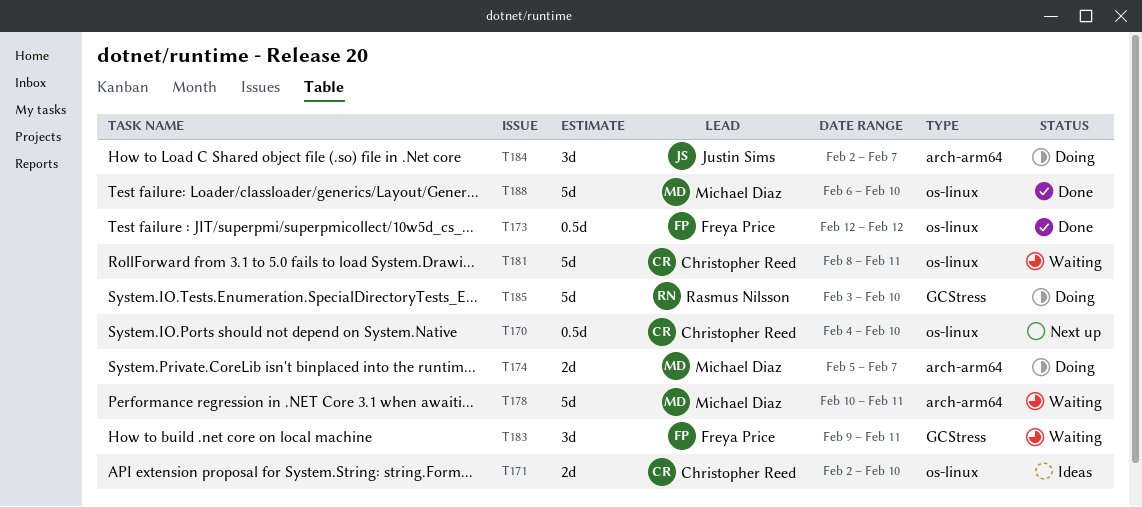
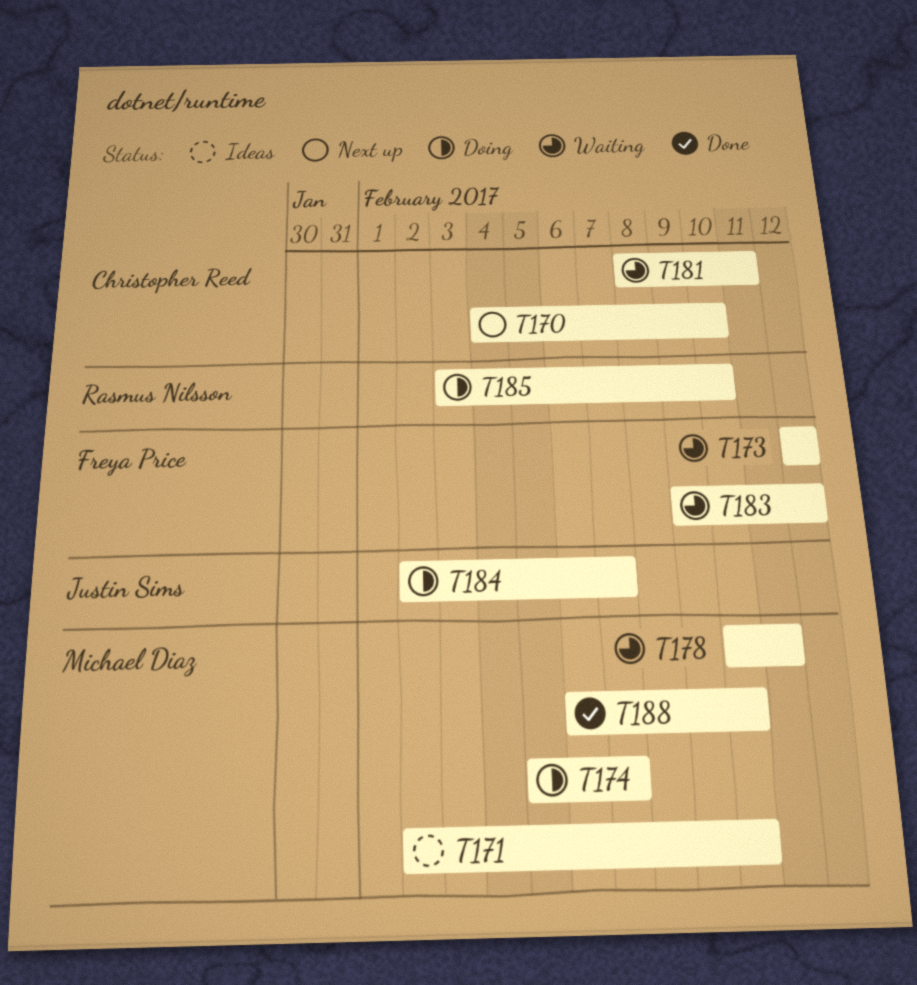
T171, owner: Christopher Reed -> Michael Diaz
T173, status: Done -> Waiting
T183, due: Feb 11 -> Feb 12

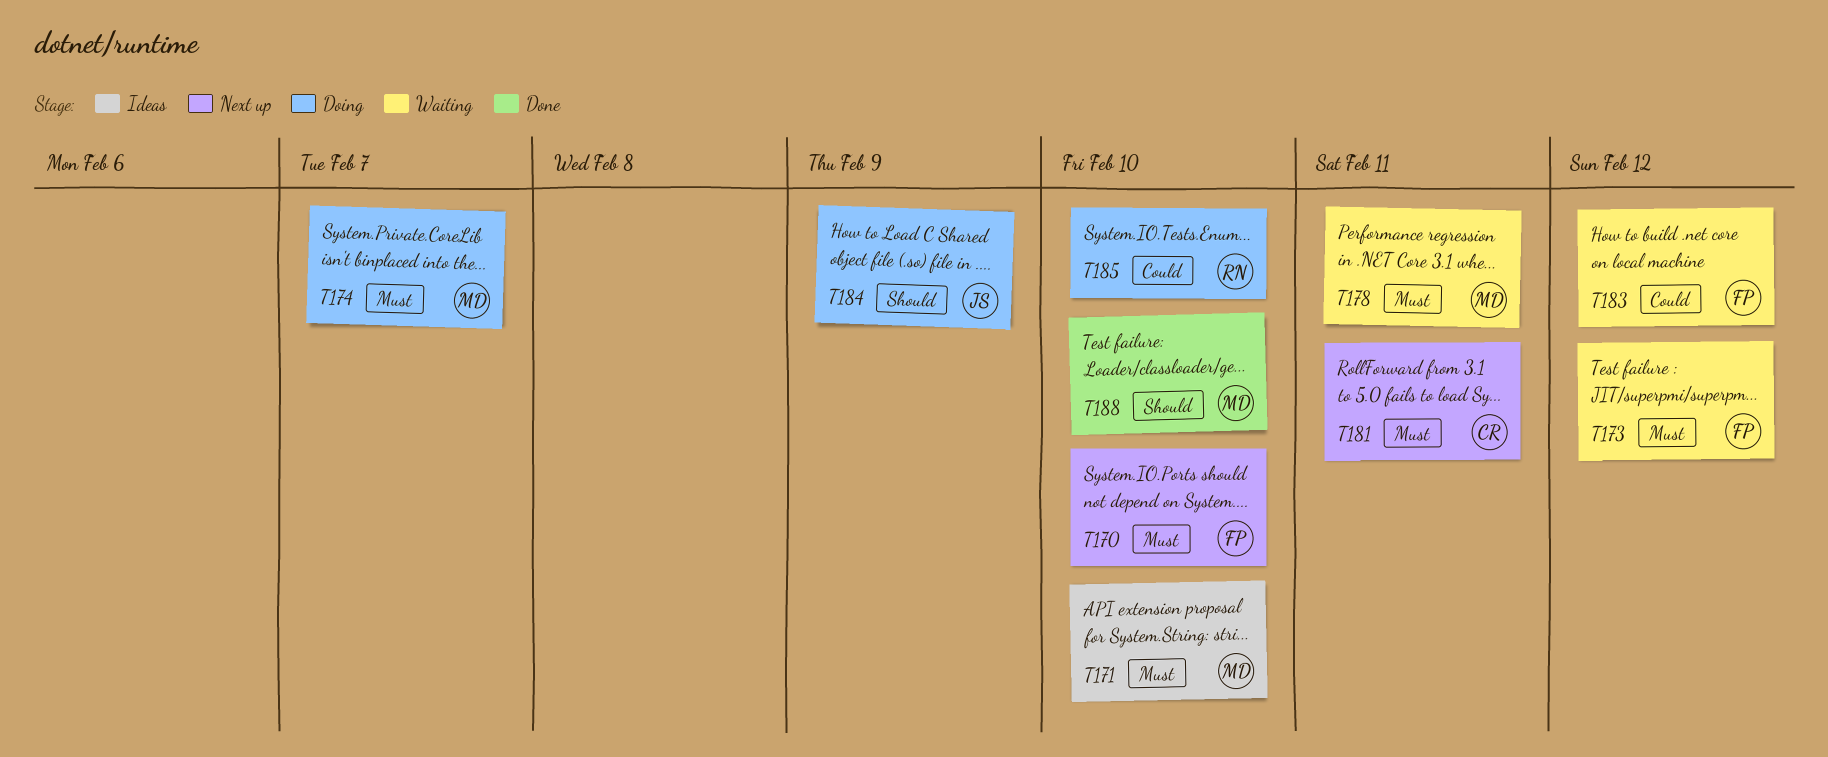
T170, owner: Christopher Reed -> Freya Price
T181, status: Waiting -> Next up
T184, due: Feb 7 -> Feb 9

